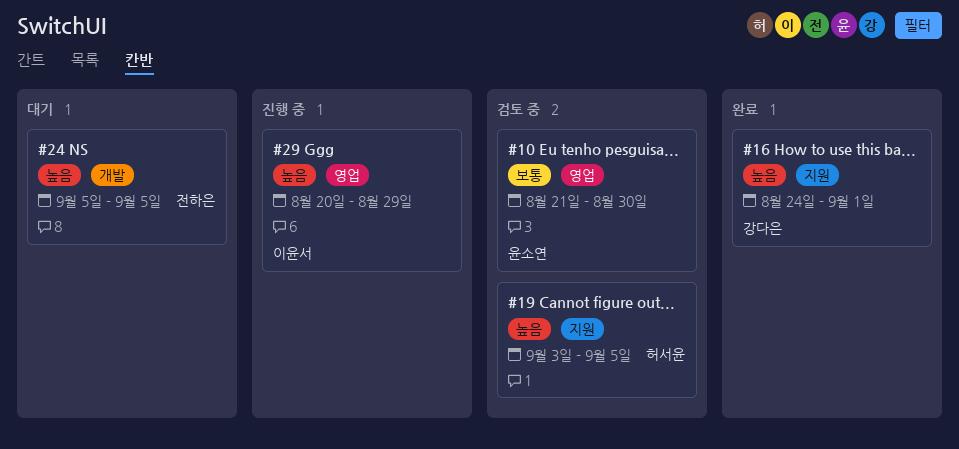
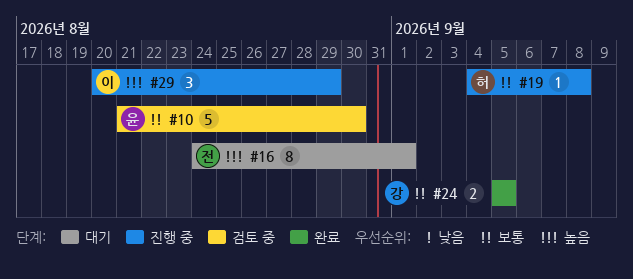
#16, status: 완료 -> 대기
#16, owner: 강다은 -> 전하은
#19, status: 검토 중 -> 진행 중
#19, priority: 높음 -> 보통
#19, start: Sep 3 -> Sep 4
#19, due: Sep 5 -> Sep 8
#24, status: 대기 -> 완료
#24, owner: 전하은 -> 강다은
#24, priority: 높음 -> 보통

